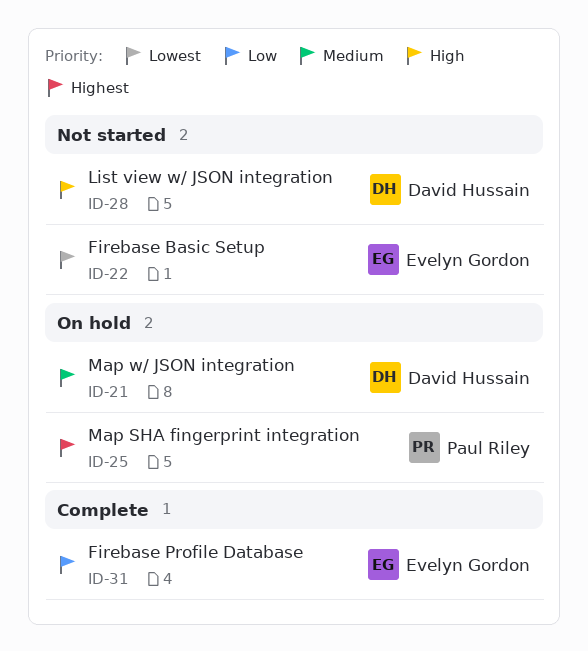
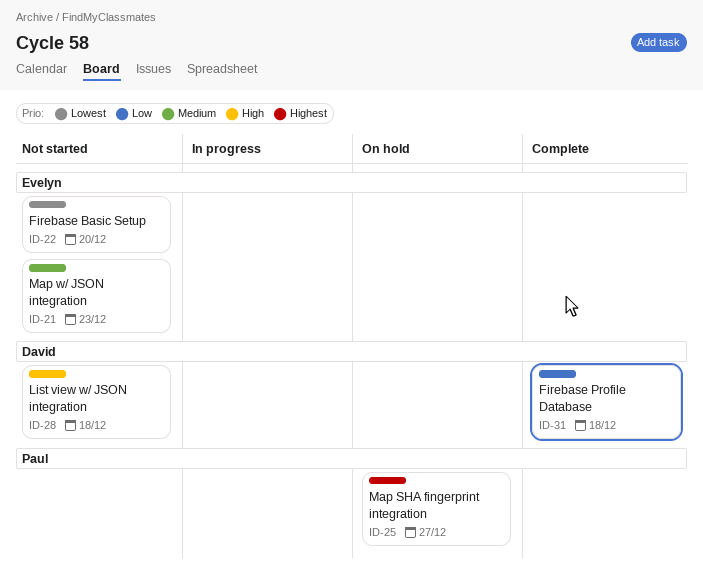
ID-21, status: On hold -> Not started
ID-21, owner: David Hussain -> Evelyn Gordon
ID-31, owner: Evelyn Gordon -> David Hussain

